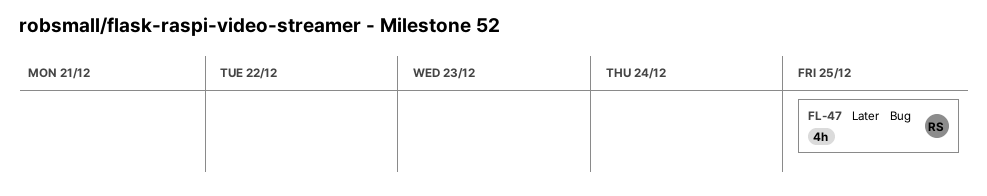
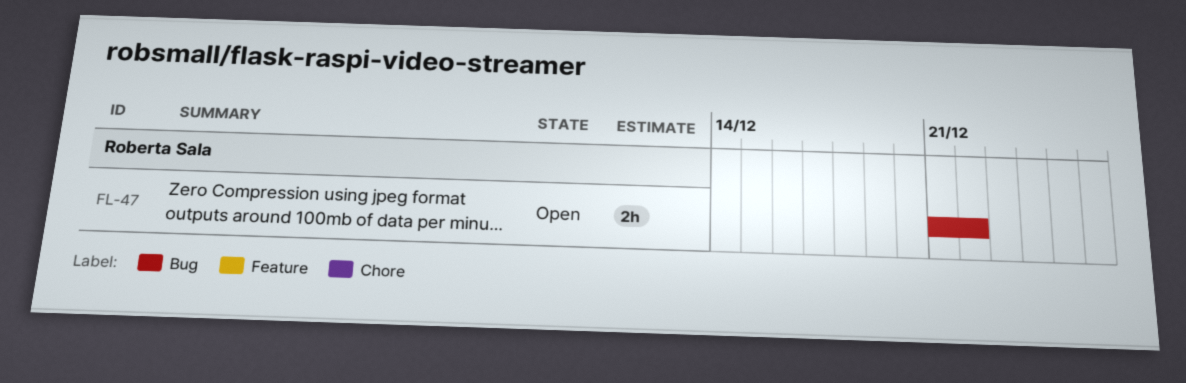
FL-47, estimate: 4h -> 2h
FL-47, due: Dec 25 -> Dec 22

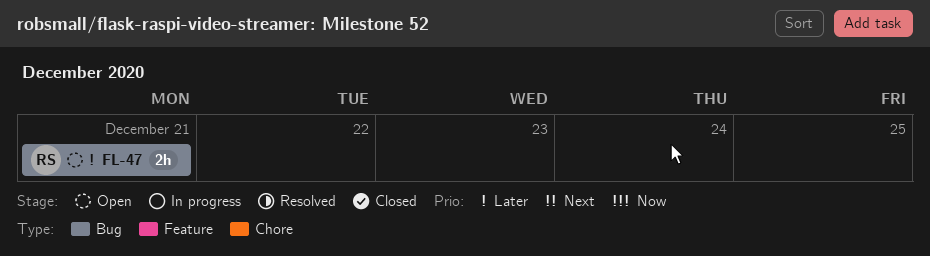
FL-47, due: Dec 22 -> Dec 21

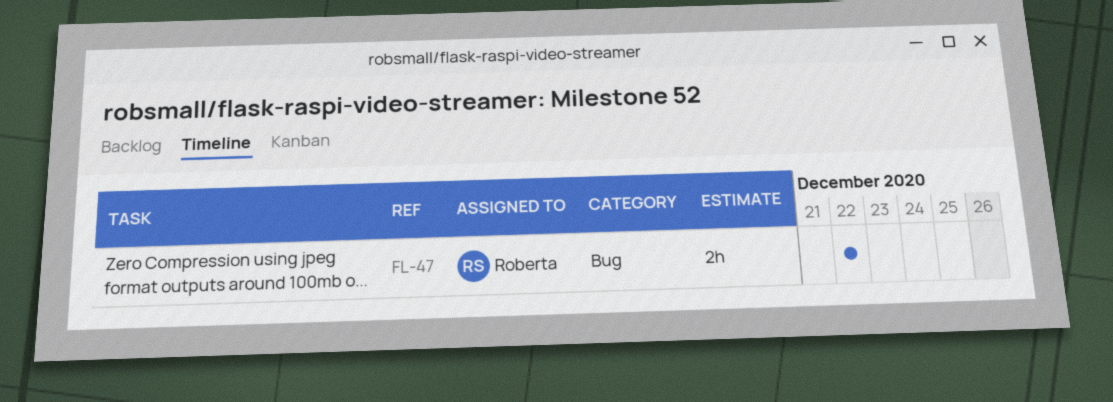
FL-47, start: Dec 21 -> Dec 22
FL-47, due: Dec 21 -> Dec 22

